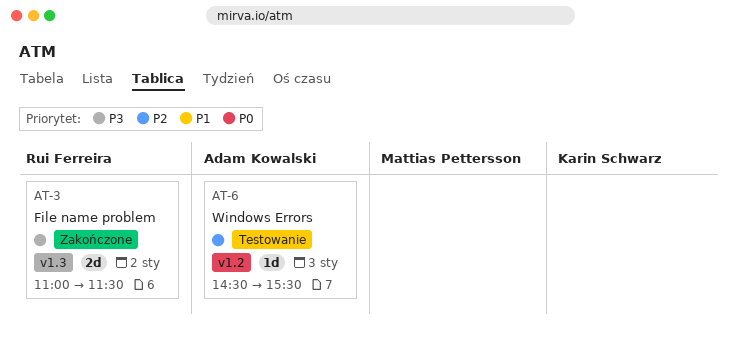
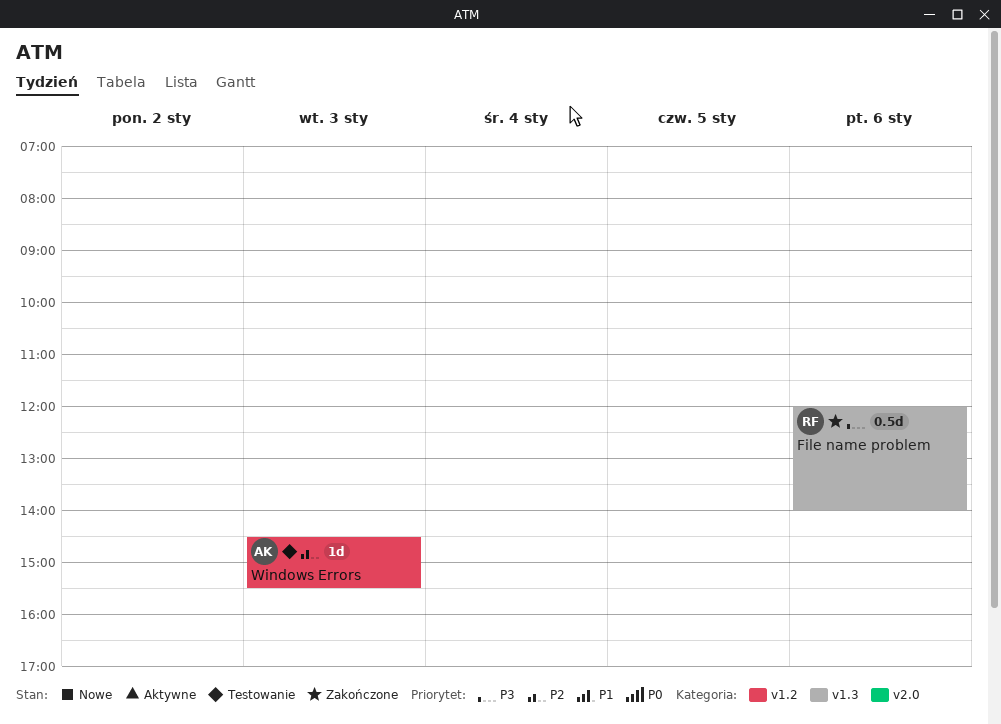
File name problem, estimate: 2d -> 0.5d
File name problem, day: Jan 2 -> Jan 6
File name problem, begins: 11:00 -> 12:00
File name problem, ends: 11:30 -> 14:00

